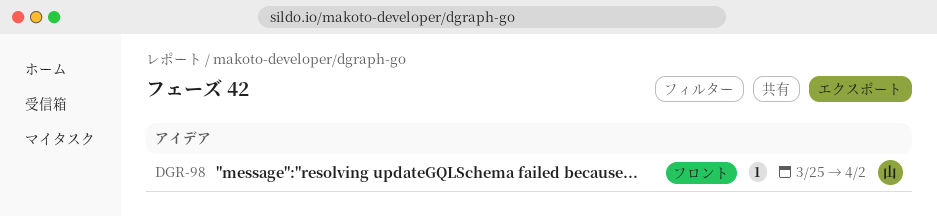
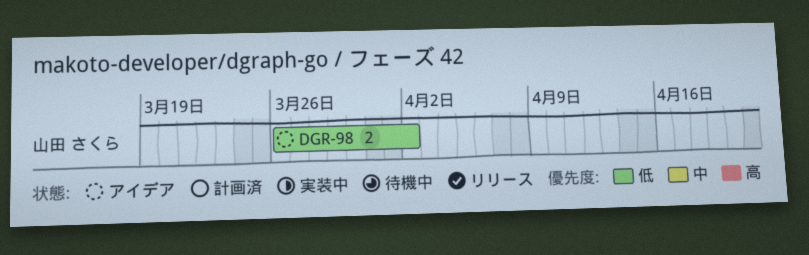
DGR-98, estimate: 1 -> 2
DGR-98, start: Mar 25 -> Mar 26

